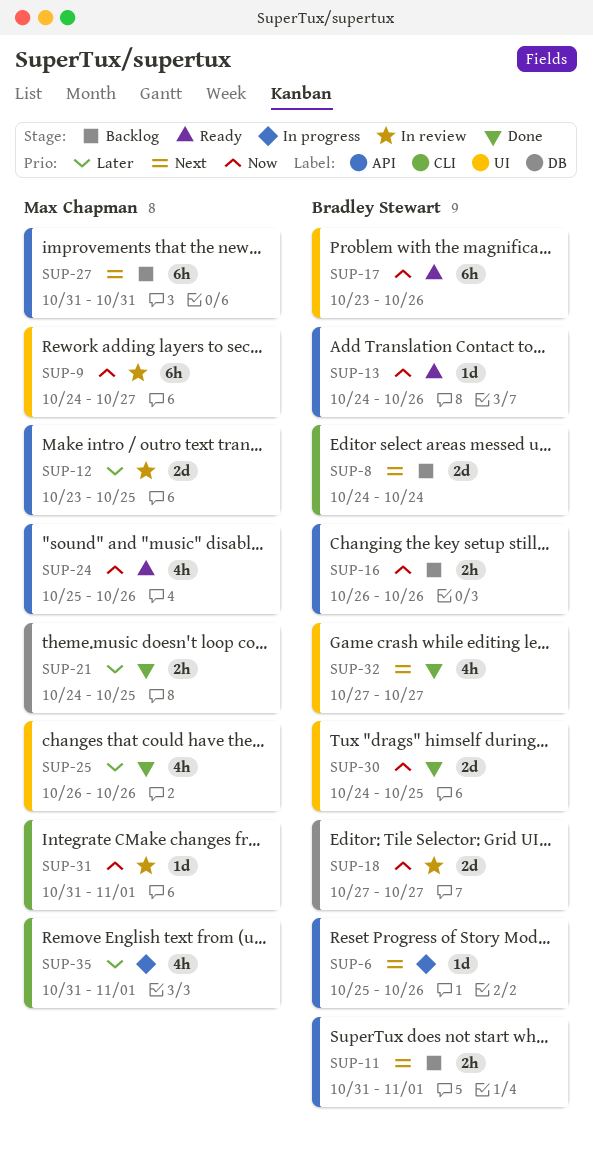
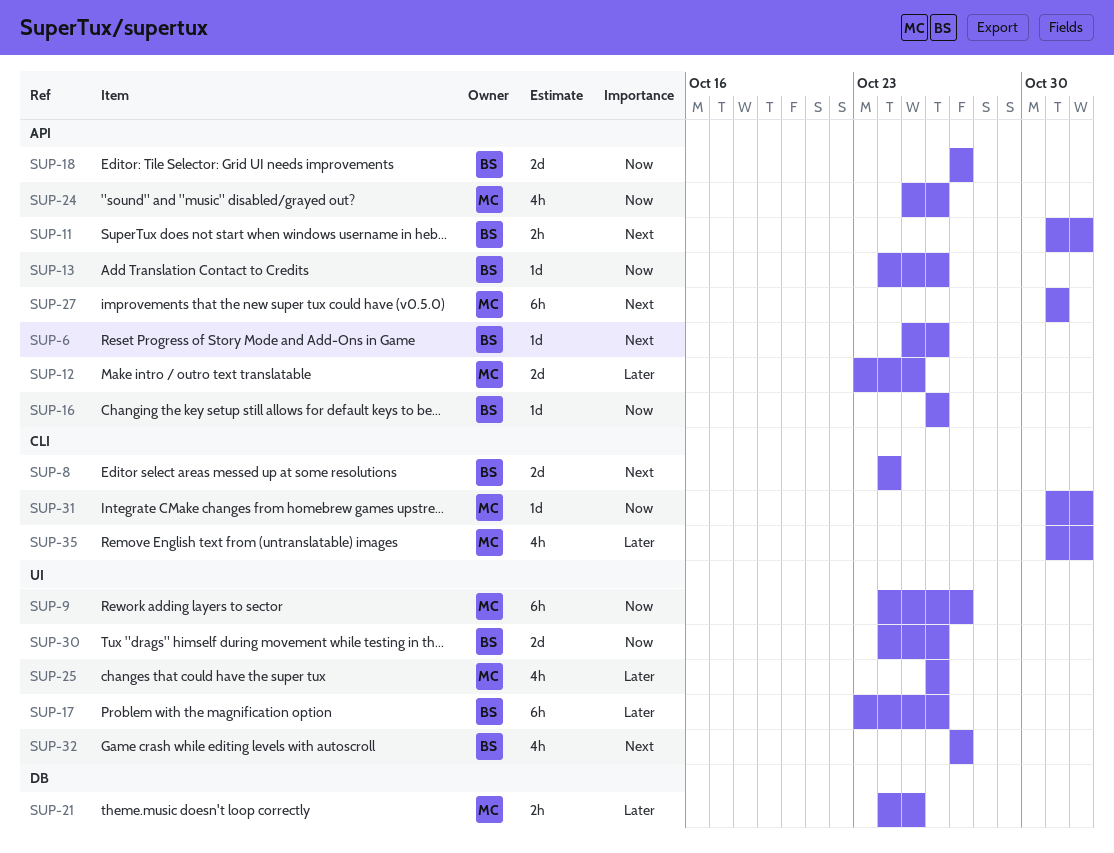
SUP-16, estimate: 2h -> 1d
SUP-17, priority: Now -> Later
SUP-18, label: DB -> API
SUP-30, due: Oct 25 -> Oct 26

